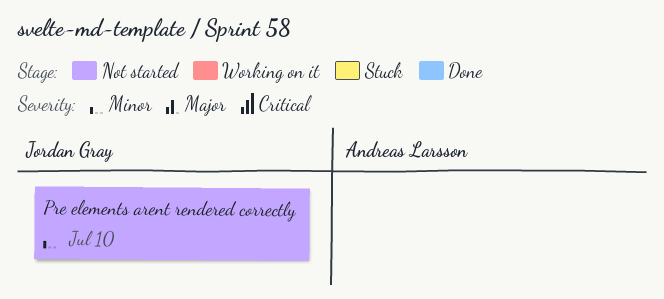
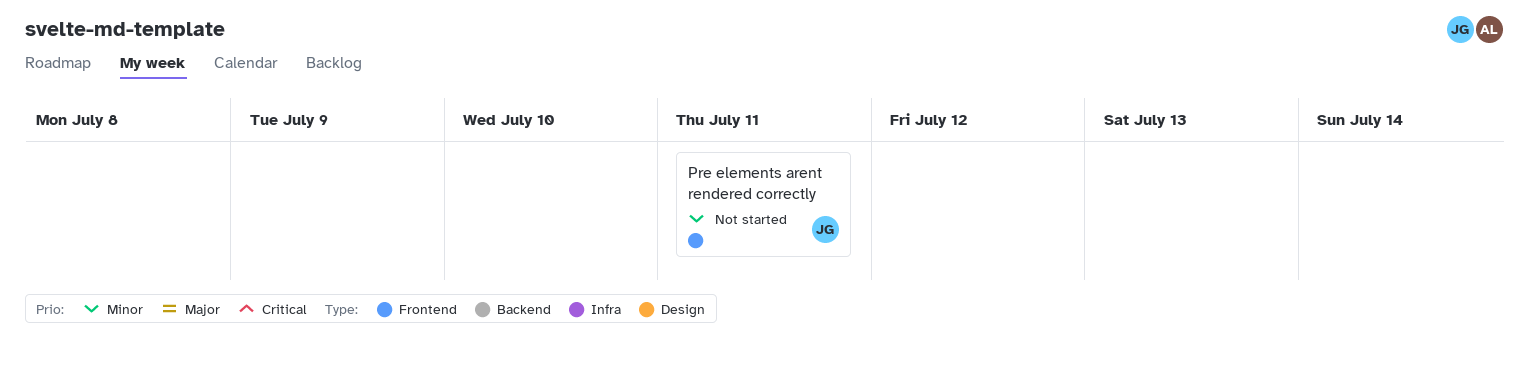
Pre elements arent rendered correctly, due: Jul 10 -> Jul 11

